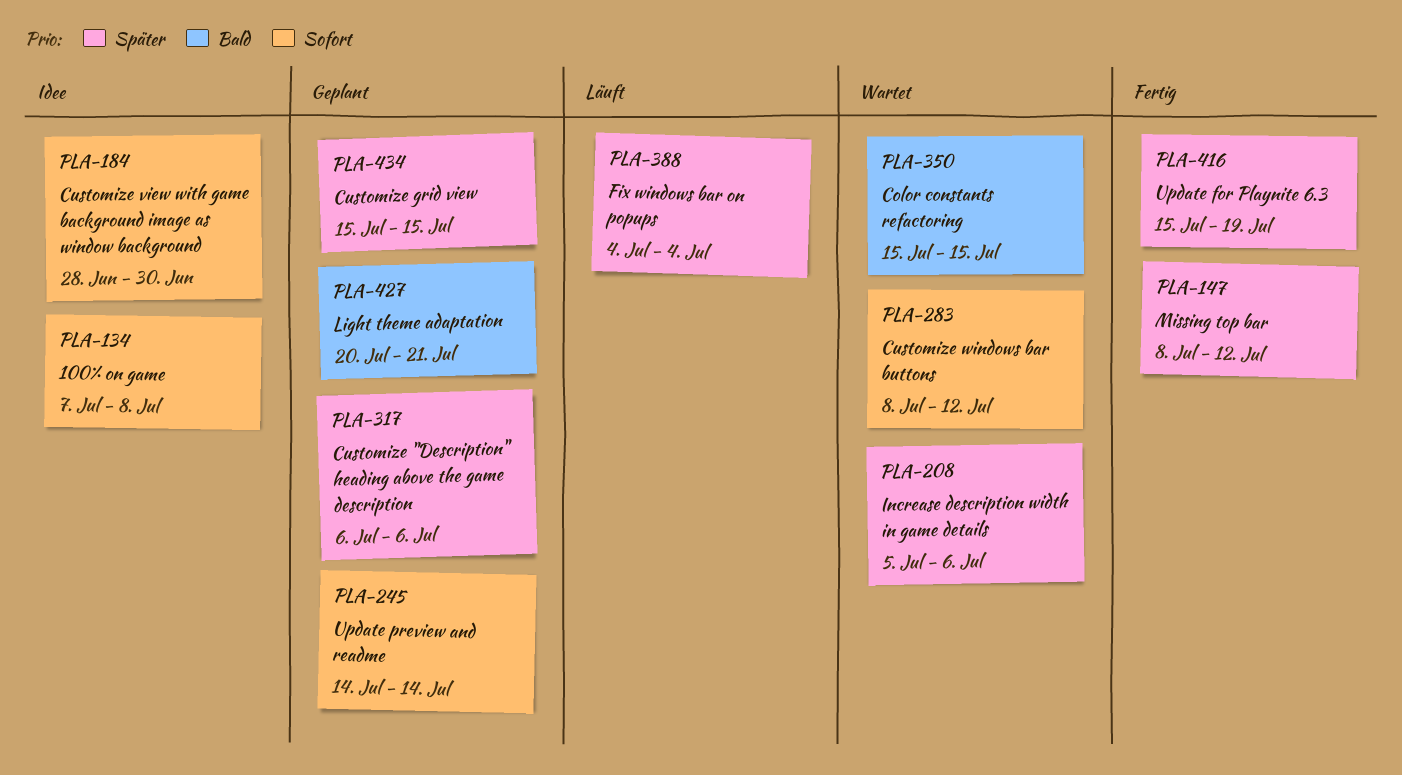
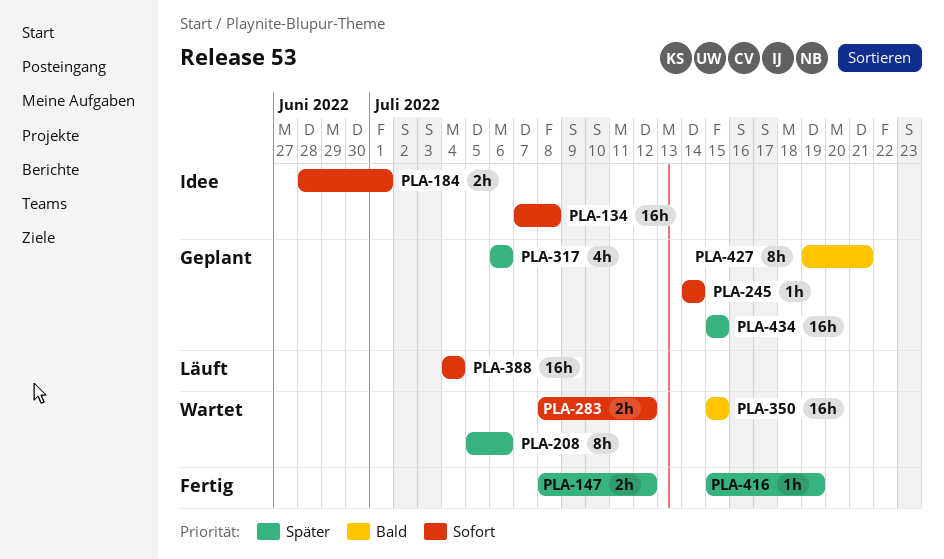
PLA-184, due: Jun 30 -> Jul 1
PLA-388, priority: Später -> Sofort
PLA-427, start: Jul 20 -> Jul 19

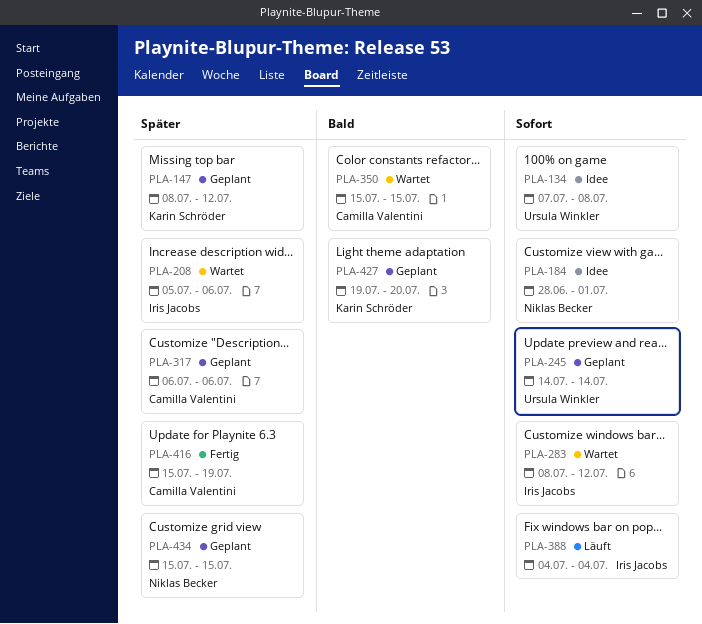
PLA-147, status: Fertig -> Geplant
PLA-427, due: Jul 21 -> Jul 20

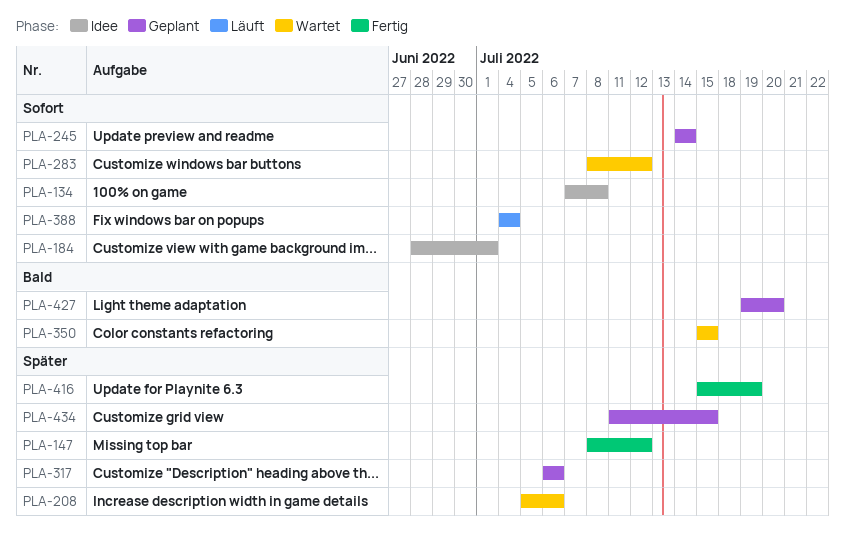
PLA-147, status: Geplant -> Fertig
PLA-434, start: Jul 15 -> Jul 11

